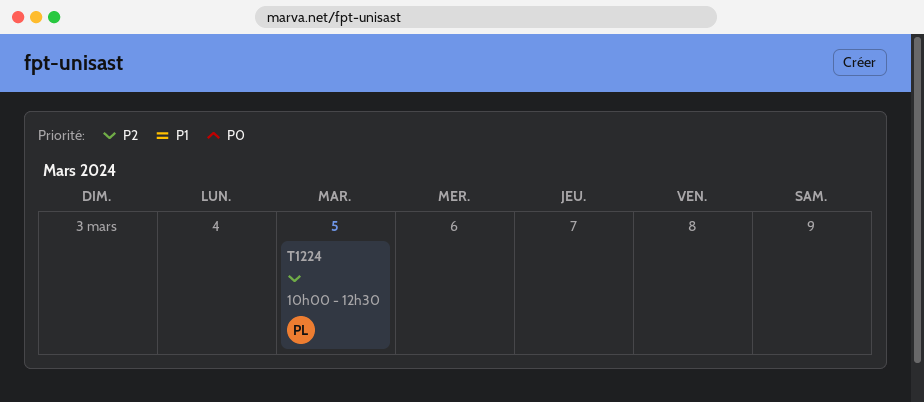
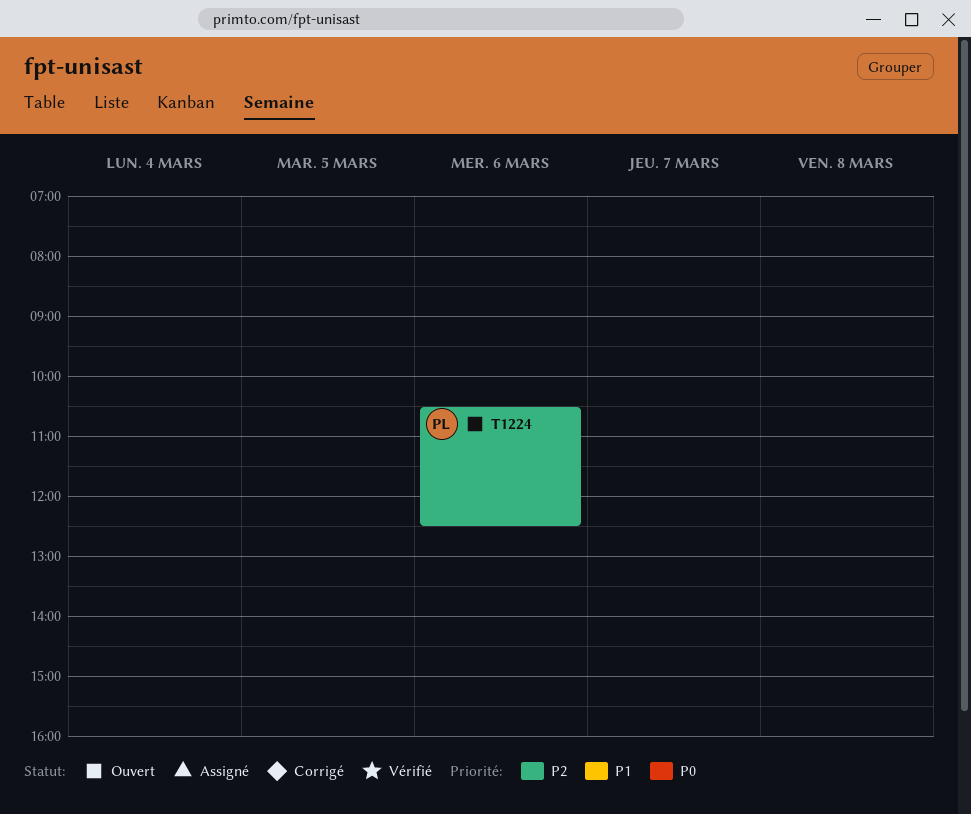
T1224, day: Mar 5 -> Mar 6
T1224, begins: 10:00 -> 10:30

